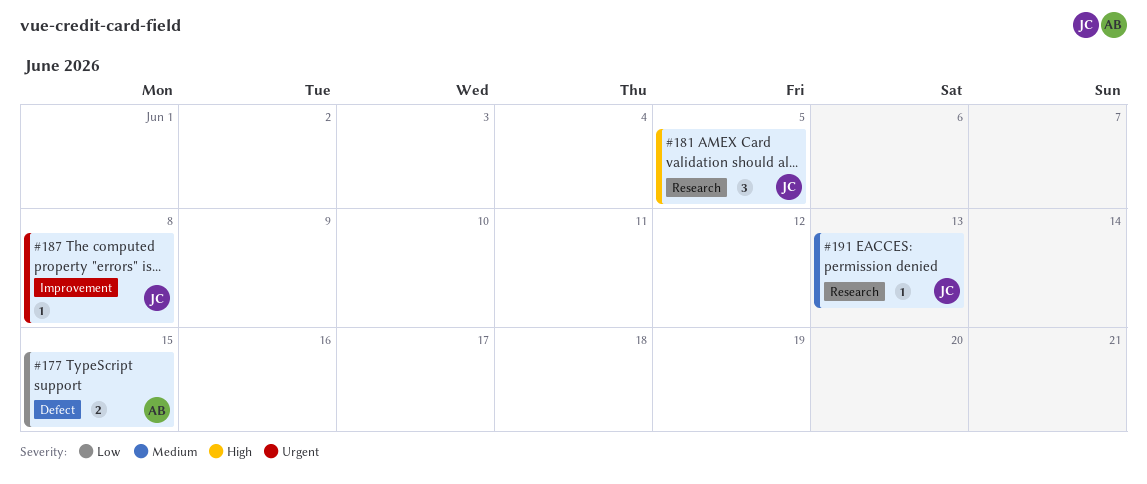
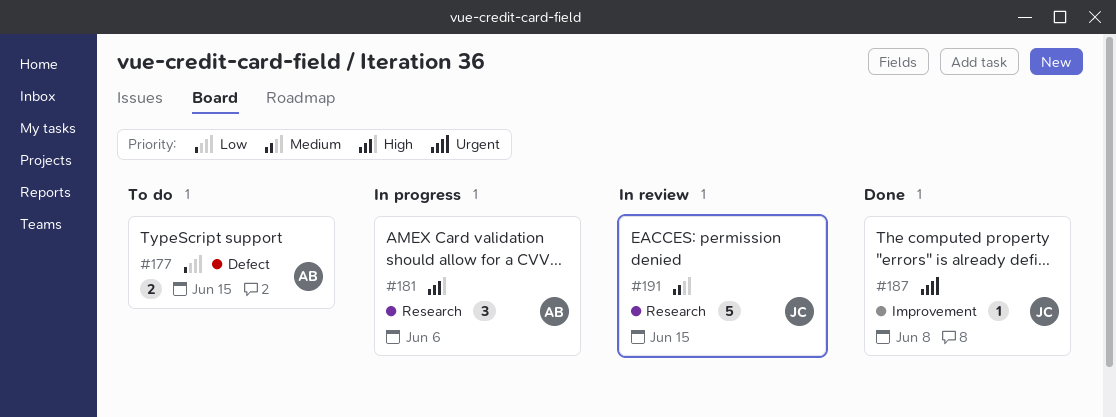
#181, owner: JC -> AB
#181, due: Jun 5 -> Jun 6
#191, estimate: 1 -> 5
#191, due: Jun 13 -> Jun 15

